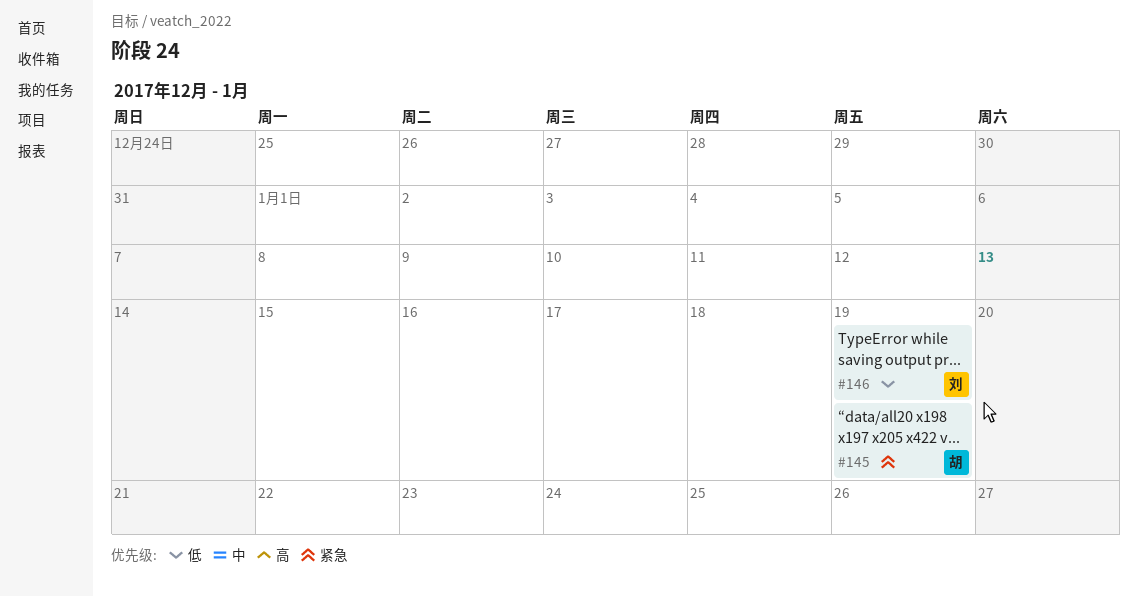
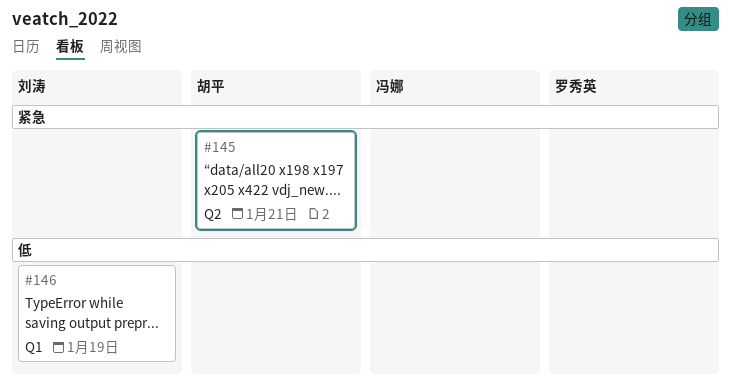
#145, due: Jan 19 -> Jan 21

